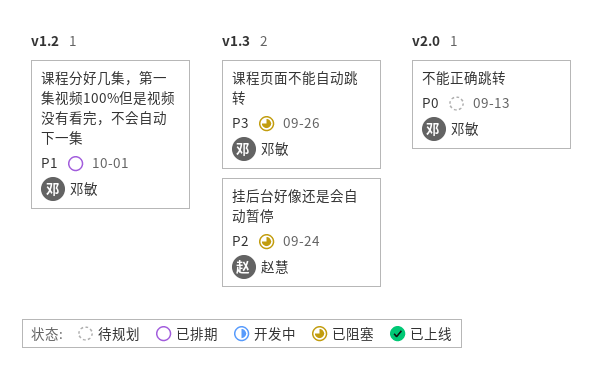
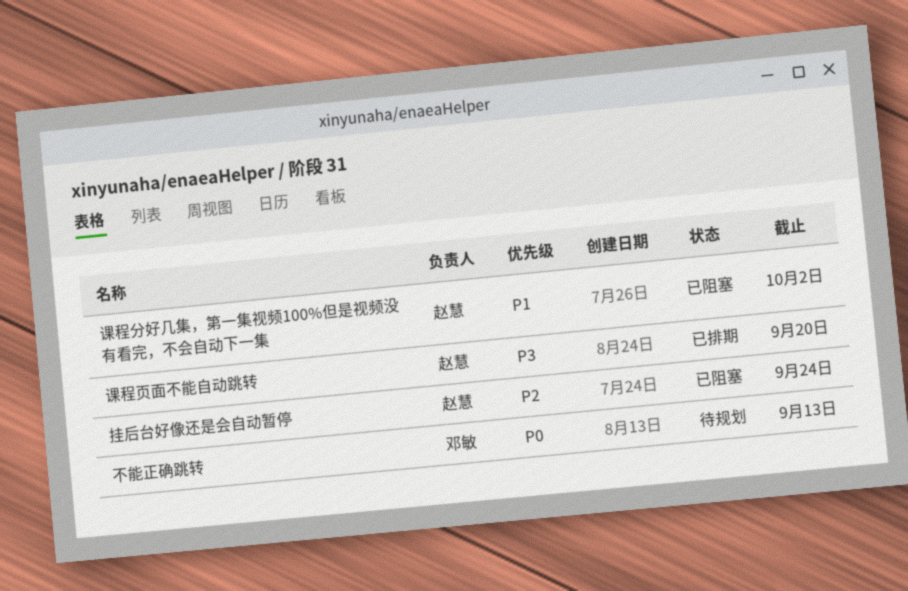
课程分好几集，第一集视频100%但是视频没有看完，不会自动下一集, status: 已排期 -> 已阻塞
课程分好几集，第一集视频100%但是视频没有看完，不会自动下一集, owner: 邓敏 -> 赵慧
课程分好几集，第一集视频100%但是视频没有看完，不会自动下一集, due: Oct 1 -> Oct 2
课程页面不能自动跳转, status: 已阻塞 -> 已排期
课程页面不能自动跳转, owner: 邓敏 -> 赵慧
课程页面不能自动跳转, due: Sep 26 -> Sep 20

